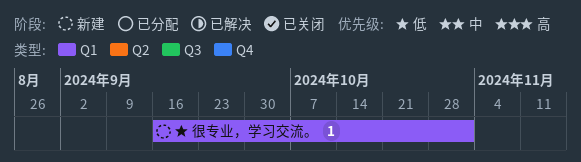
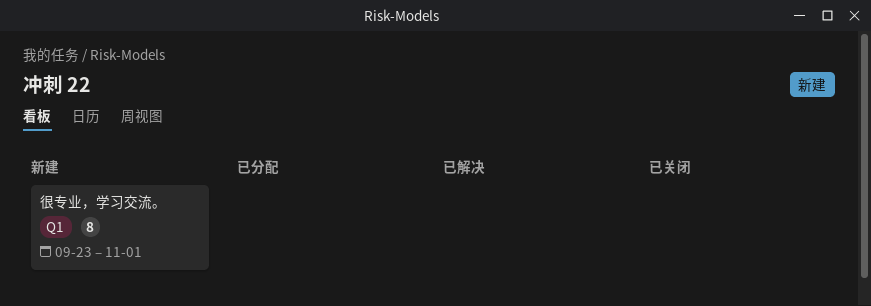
很专业，学习交流。, estimate: 1 -> 8
很专业，学习交流。, start: Sep 16 -> Sep 23

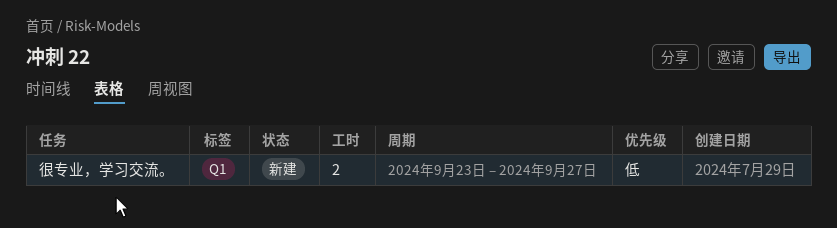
很专业，学习交流。, estimate: 8 -> 2
很专业，学习交流。, due: Nov 1 -> Sep 27

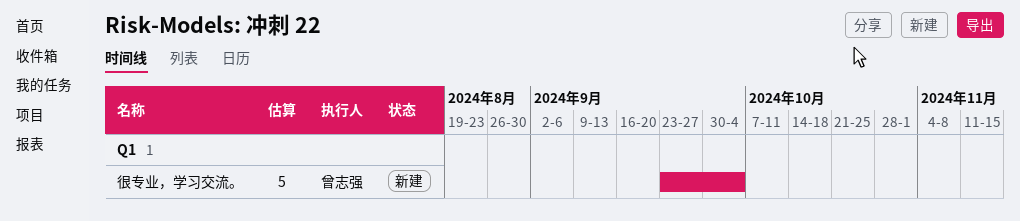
很专业，学习交流。, estimate: 2 -> 5
很专业，学习交流。, due: Sep 27 -> Oct 4

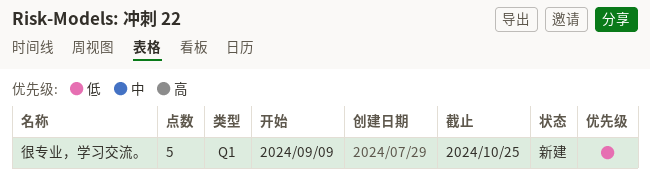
很专业，学习交流。, start: Sep 23 -> Sep 9
很专业，学习交流。, due: Oct 4 -> Oct 25

